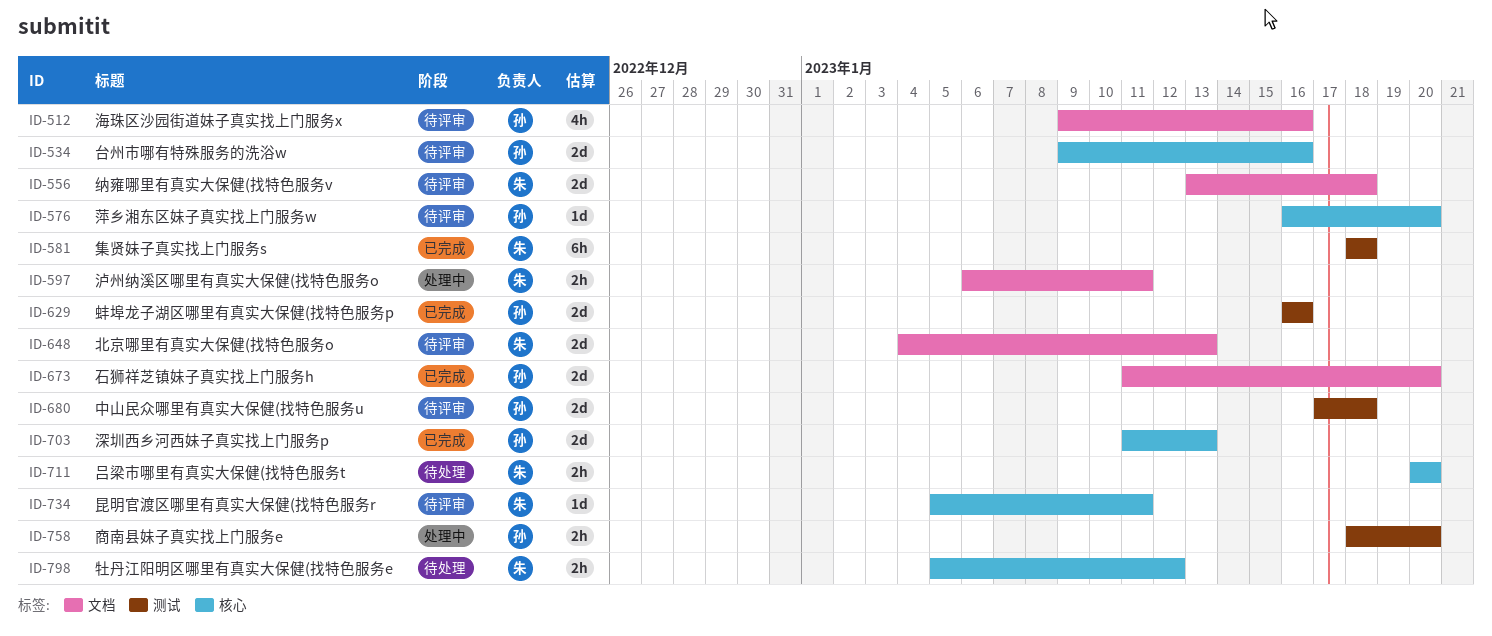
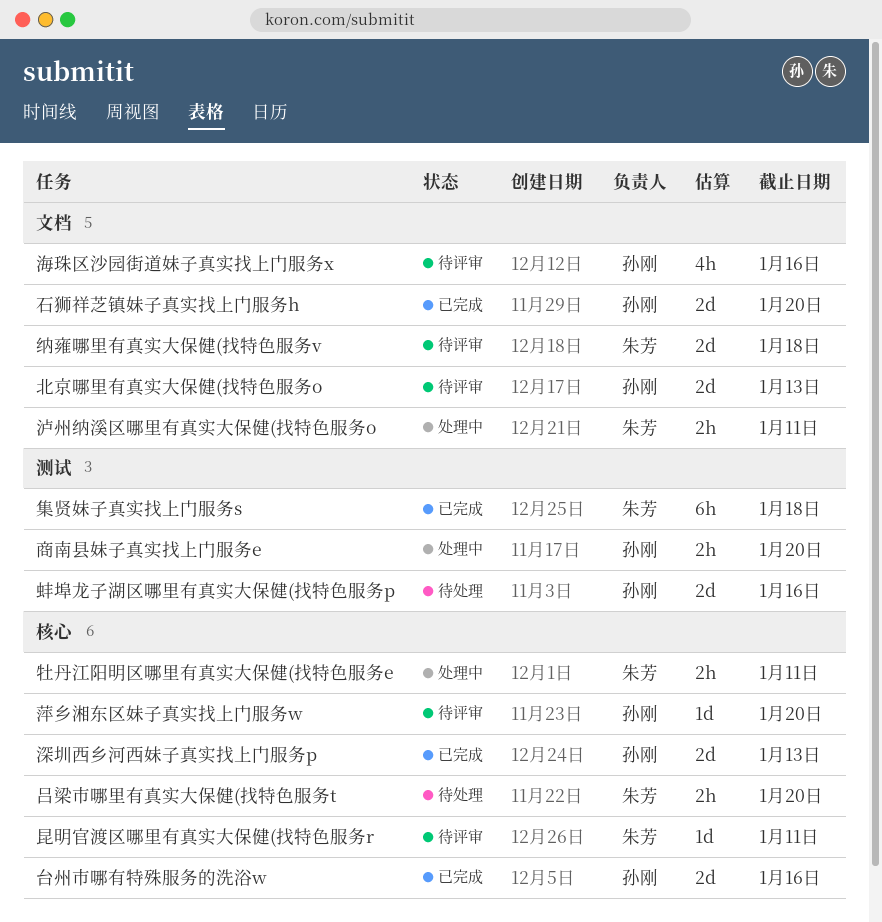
中山民众哪里有真实大保健(找特色服务u: present -> none
北京哪里有真实大保健(找特色服务o, owner: 朱芳 -> 孙刚
台州市哪有特殊服务的洗浴w, status: 待评审 -> 已完成
牡丹江阳明区哪里有真实大保健(找特色服务e, status: 待处理 -> 处理中
牡丹江阳明区哪里有真实大保健(找特色服务e, due: Jan 12 -> Jan 11
蚌埠龙子湖区哪里有真实大保健(找特色服务p, status: 已完成 -> 待处理

